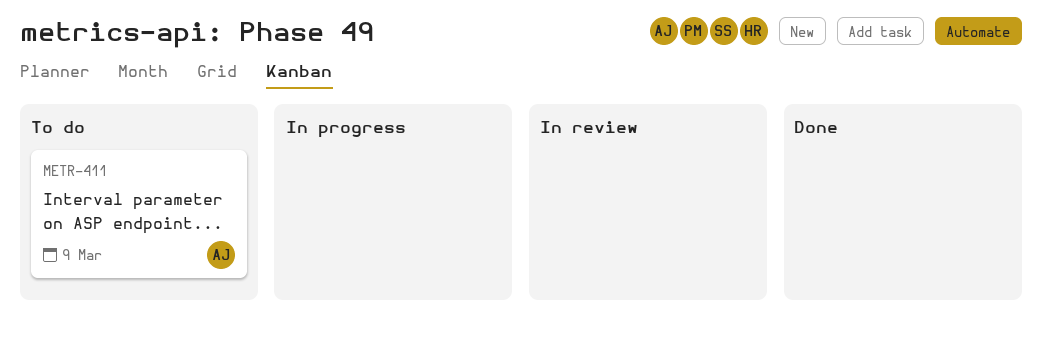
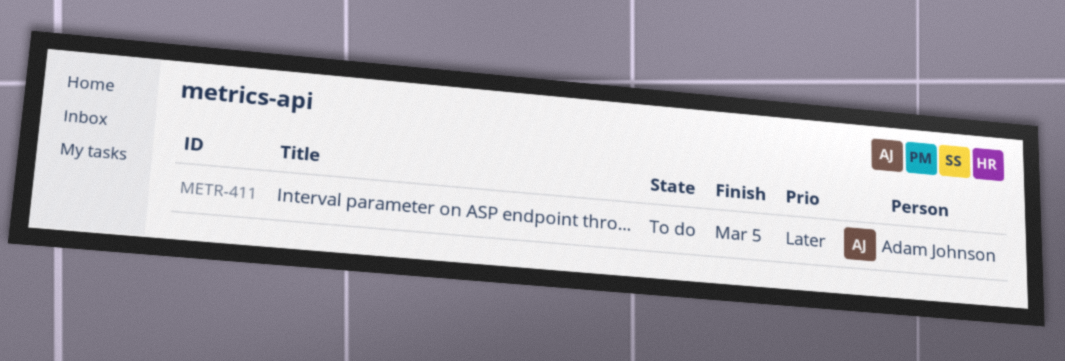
METR-411, due: Mar 9 -> Mar 5

